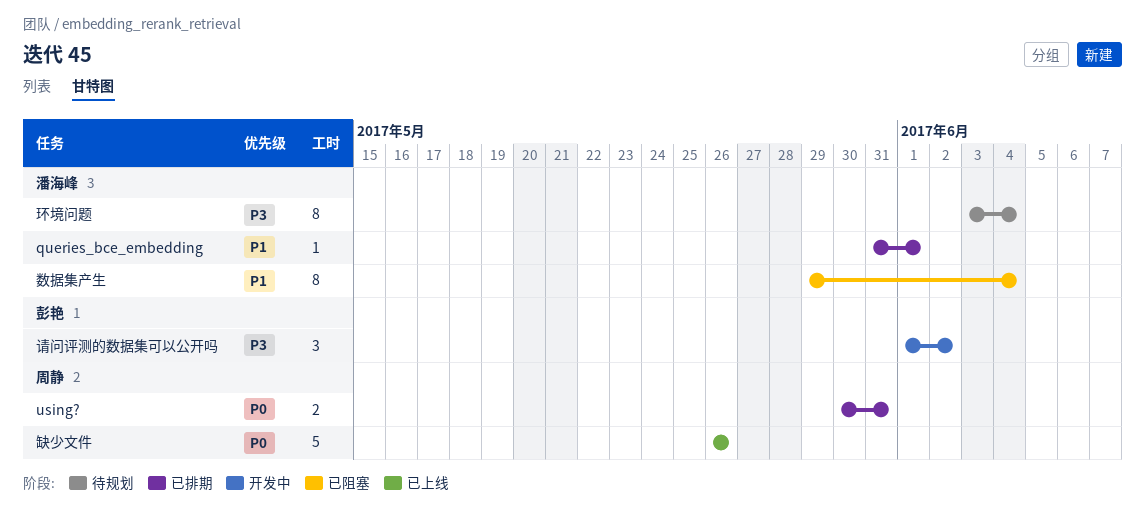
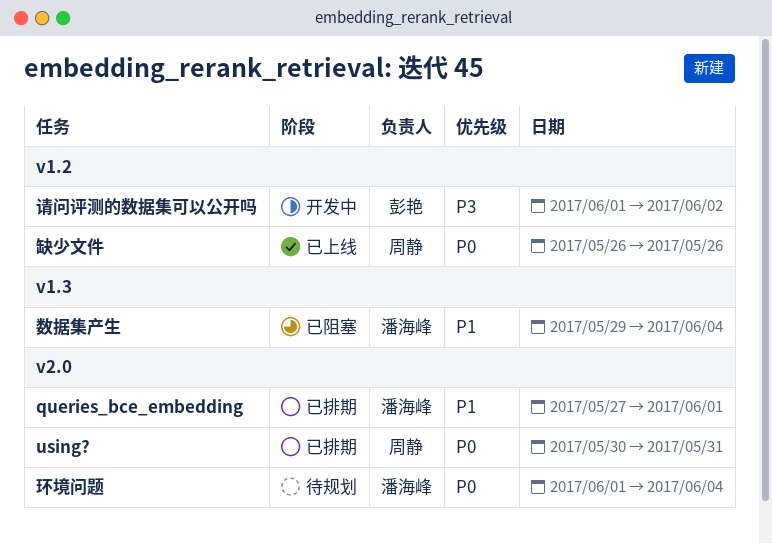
queries_bce_embedding, start: May 31 -> May 27
环境问题, priority: P3 -> P0
环境问题, start: Jun 3 -> Jun 1

